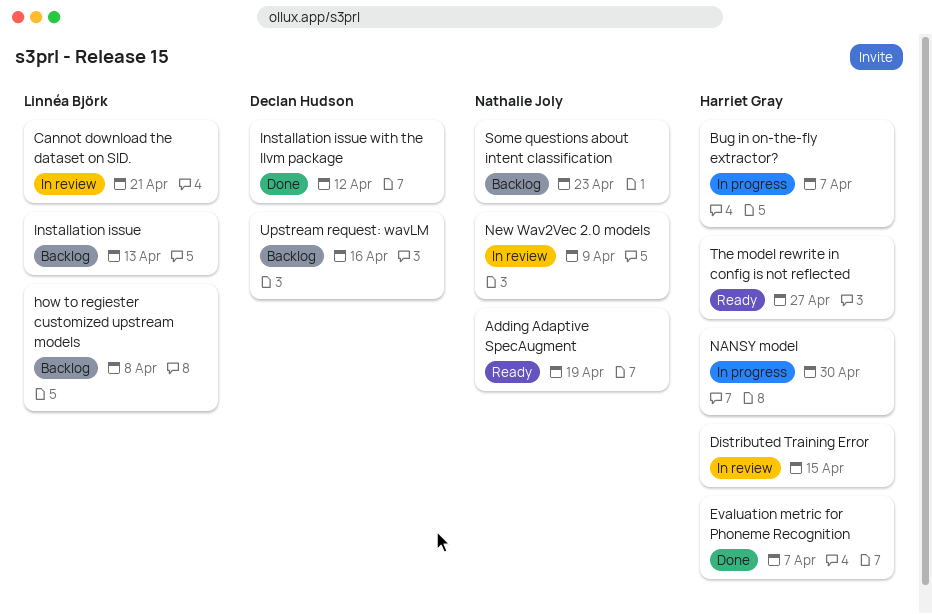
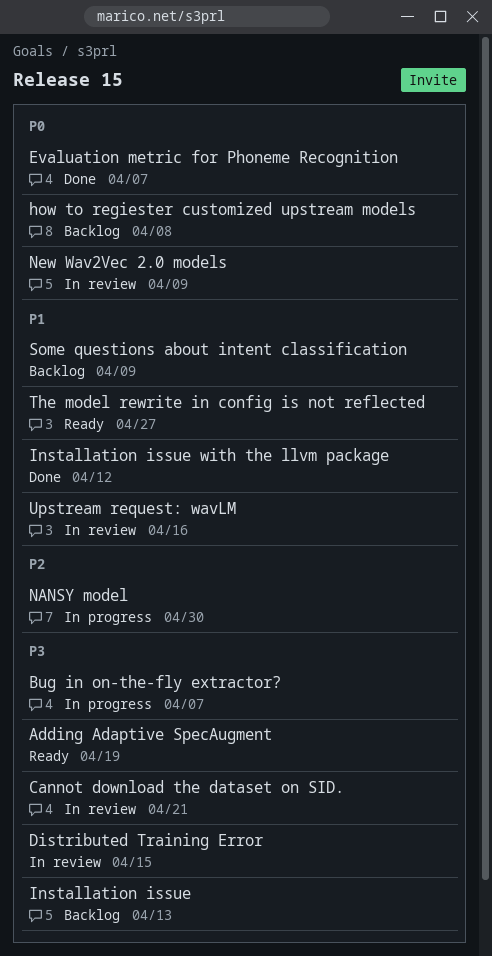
Some questions about intent classification, due: Apr 23 -> Apr 9
Upstream request: wavLM, status: Backlog -> In review

